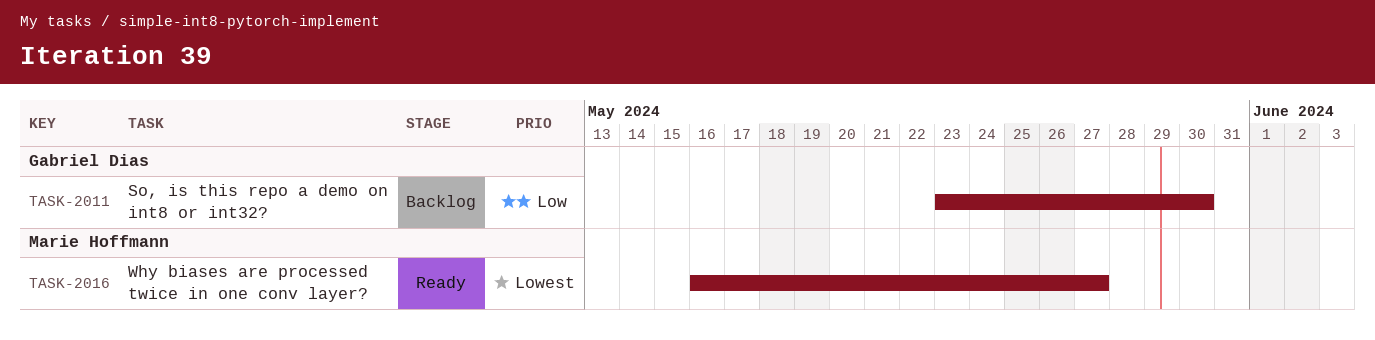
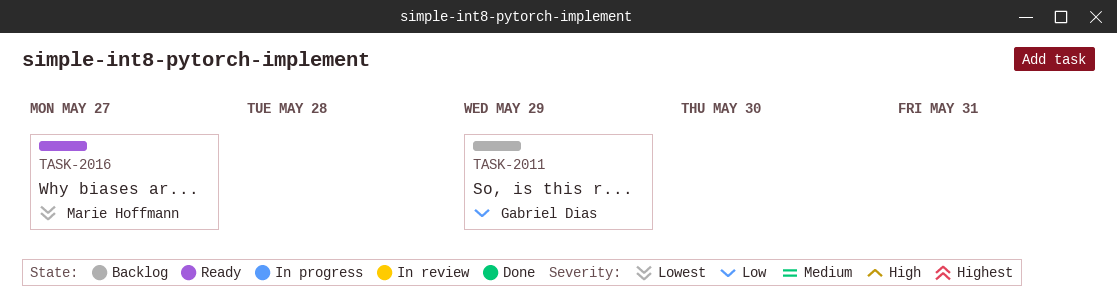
TASK-2011, due: May 30 -> May 29

